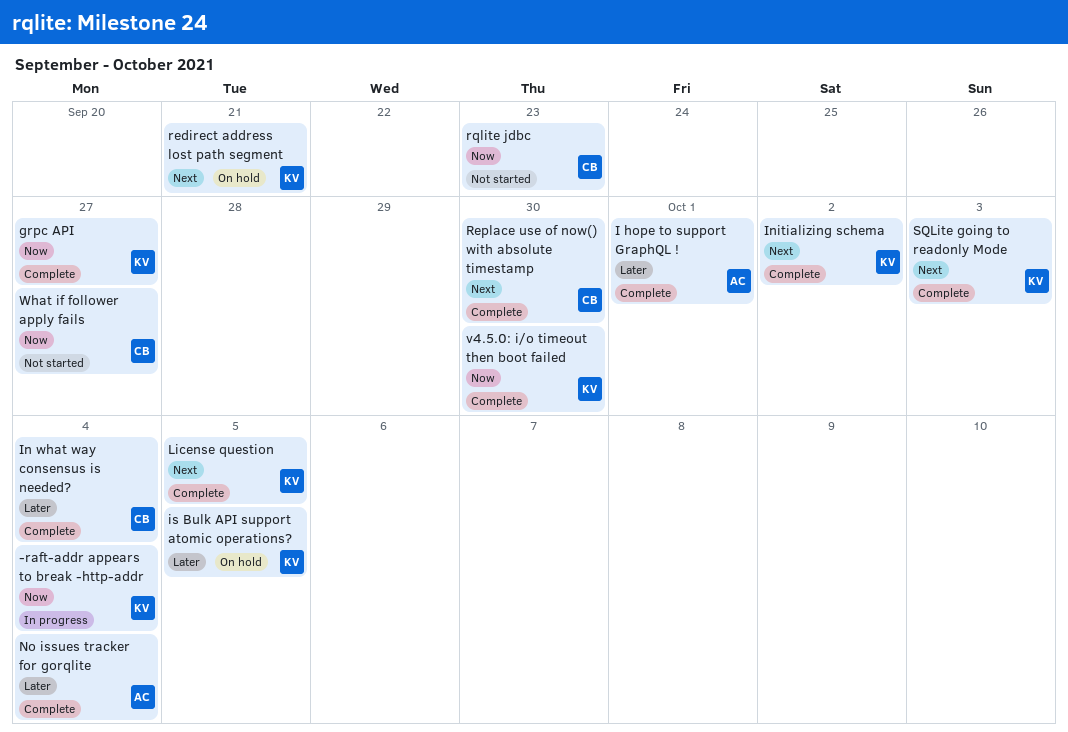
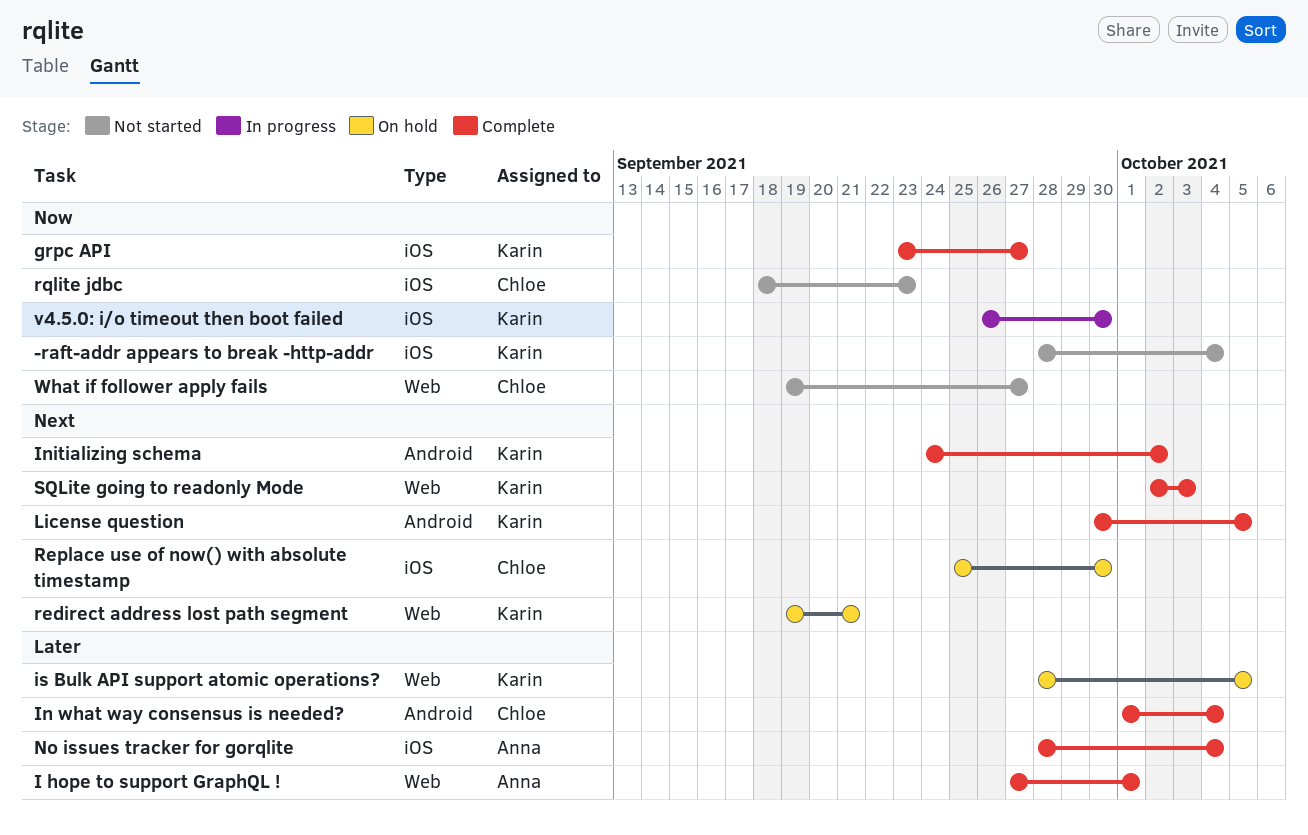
-raft-addr appears to break -http-addr, status: In progress -> Not started
Replace use of now() with absolute timestamp, status: Complete -> On hold
v4.5.0: i/o timeout then boot failed, status: Complete -> In progress

